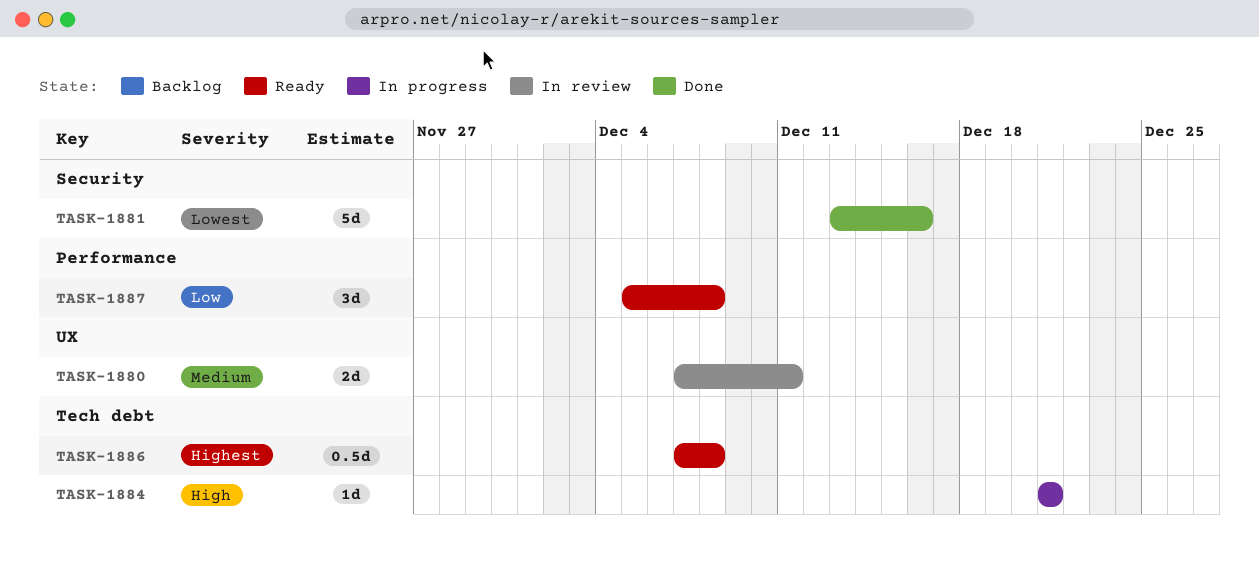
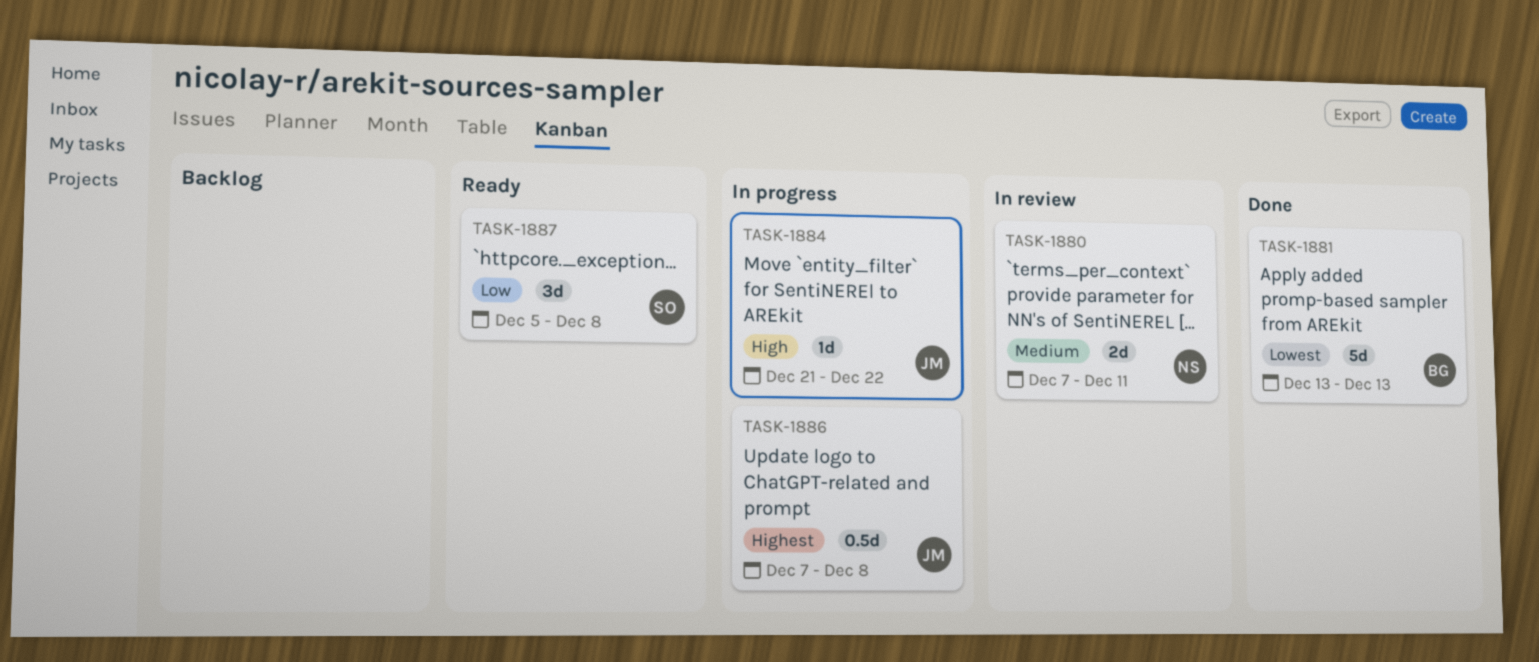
TASK-1881, due: Dec 16 -> Dec 13
TASK-1884, due: Dec 21 -> Dec 22
TASK-1886, status: Ready -> In progress

